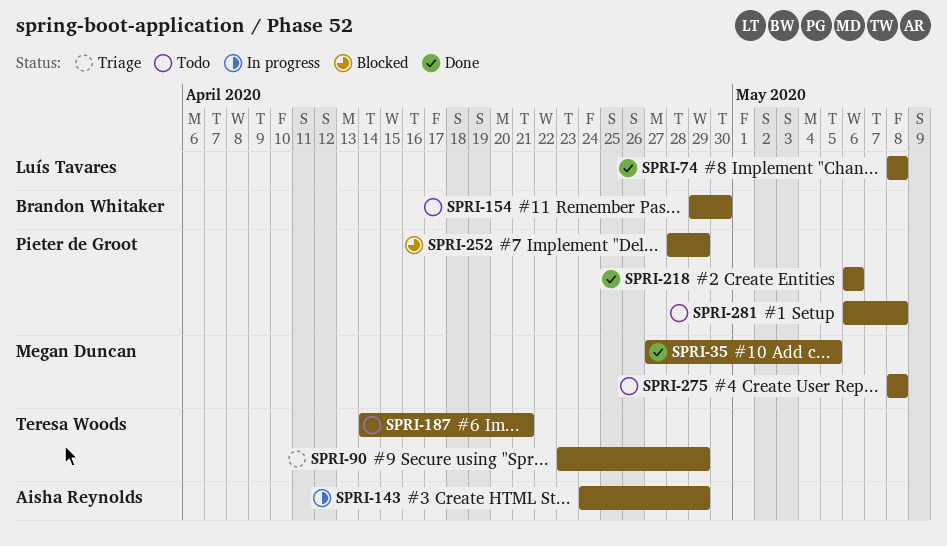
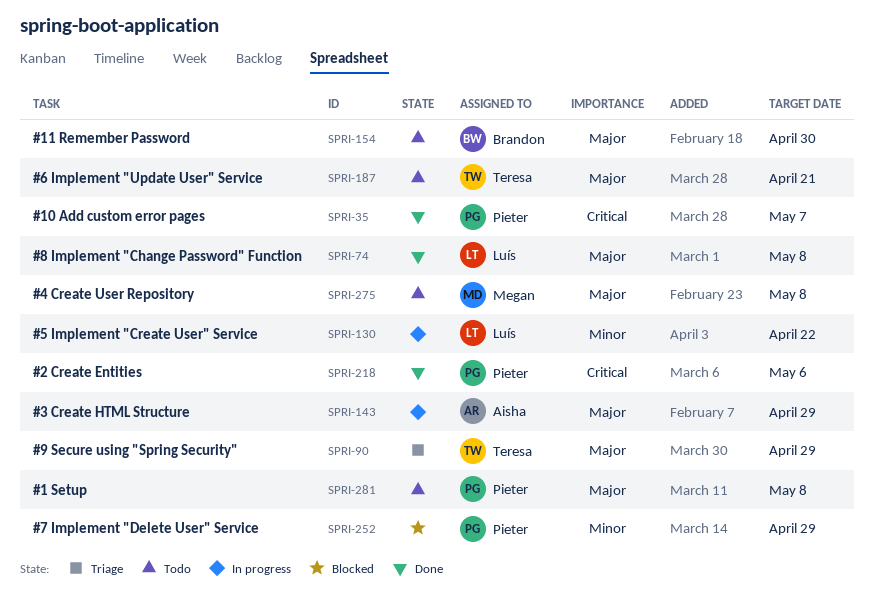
SPRI-35, owner: Megan Duncan -> Pieter de Groot
SPRI-35, due: May 5 -> May 7
SPRI-130: none -> present

